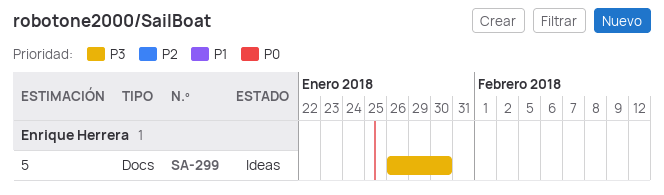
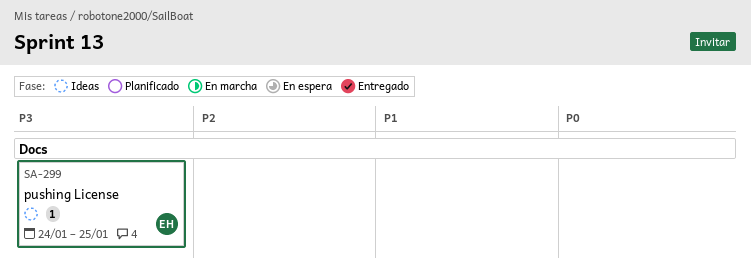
SA-299, estimate: 5 -> 1
SA-299, start: Jan 26 -> Jan 24
SA-299, due: Jan 30 -> Jan 25

